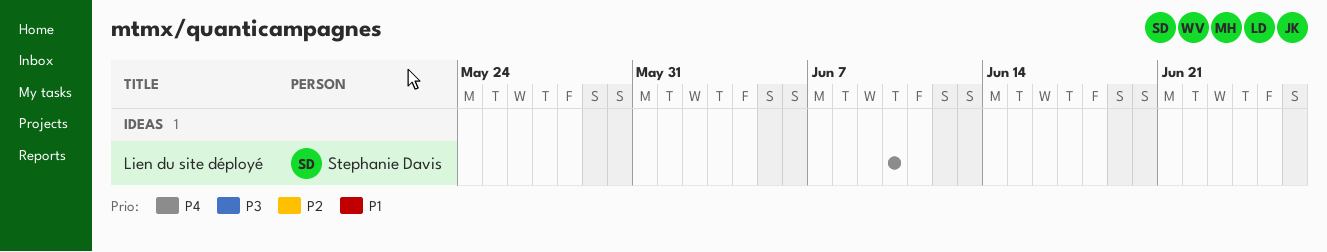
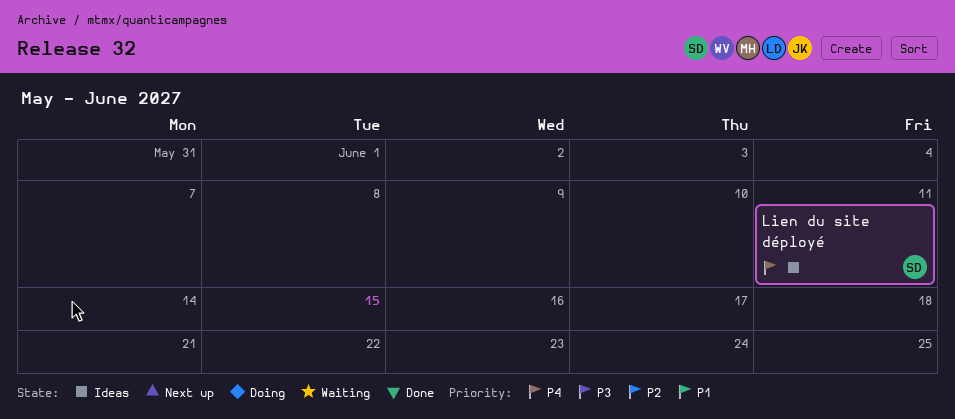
Lien du site déployé, due: Jun 10 -> Jun 11

